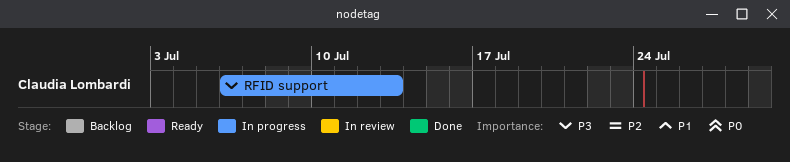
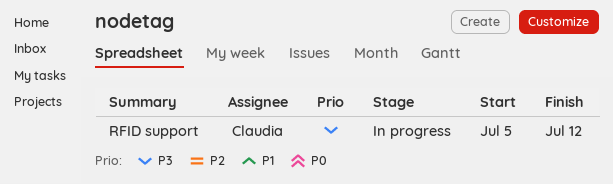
RFID support, start: Jul 6 -> Jul 5
RFID support, due: Jul 13 -> Jul 12

